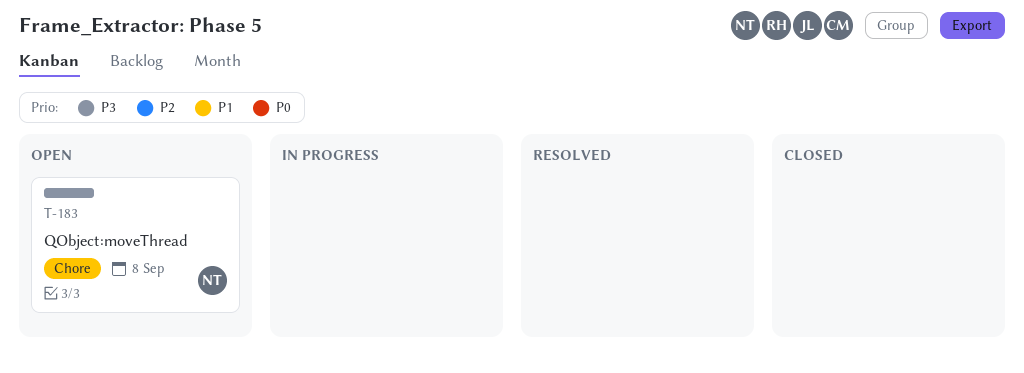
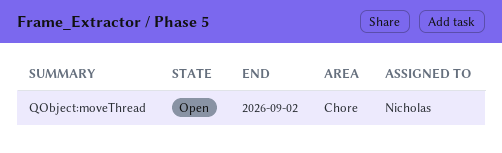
QObject:moveThread, due: Sep 8 -> Sep 2

